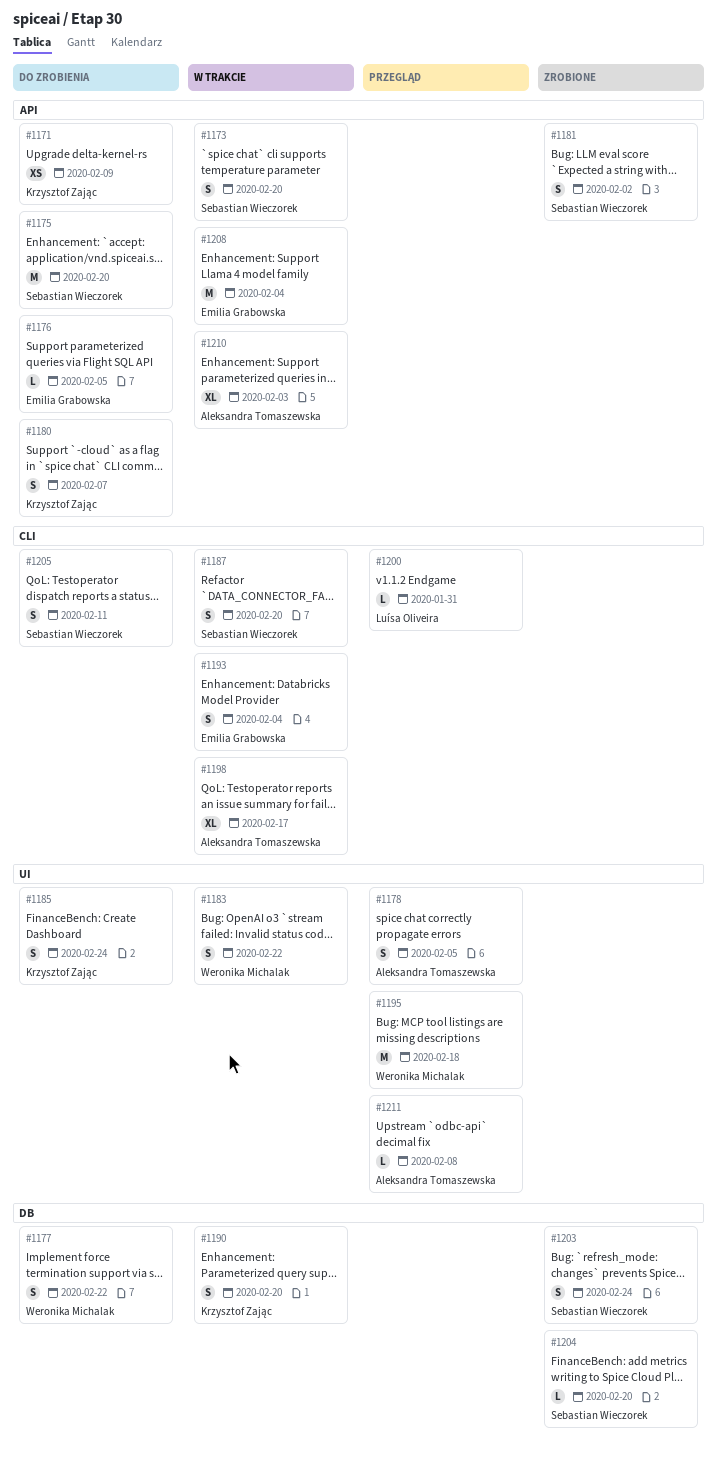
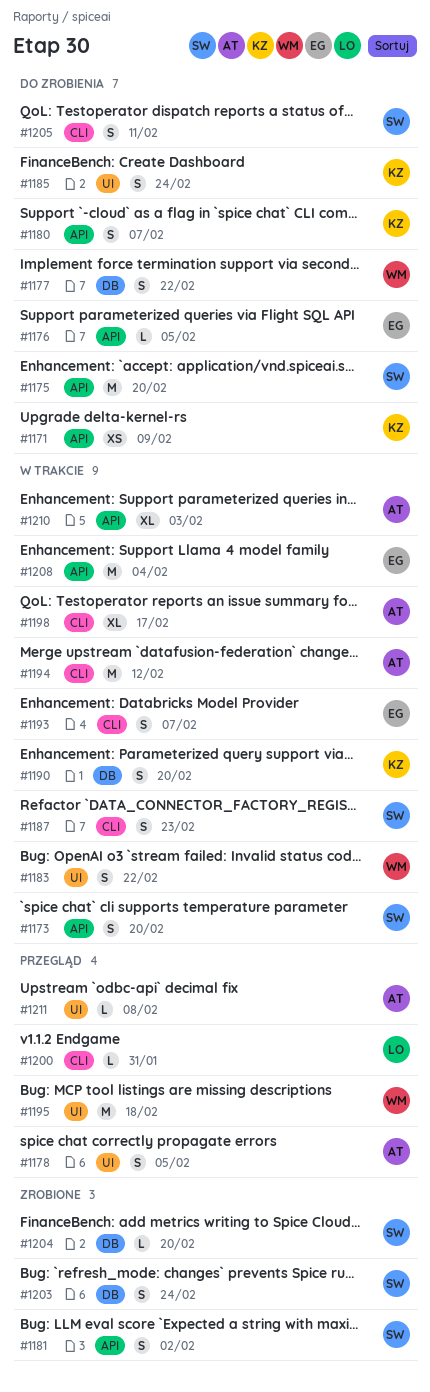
#1187, due: Feb 20 -> Feb 23
#1193, due: Feb 4 -> Feb 7
#1194: none -> present

